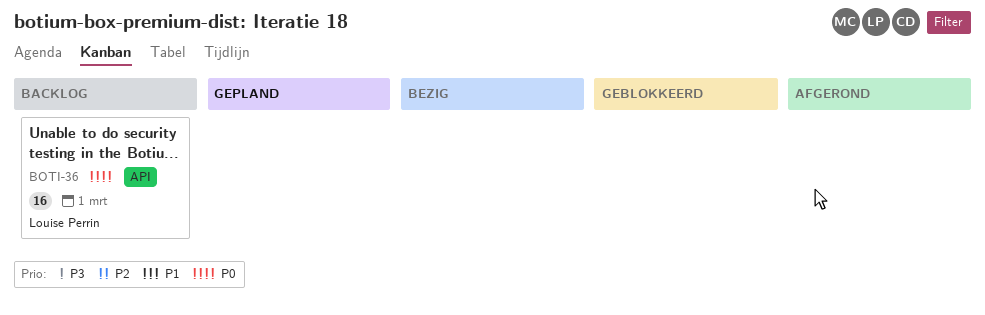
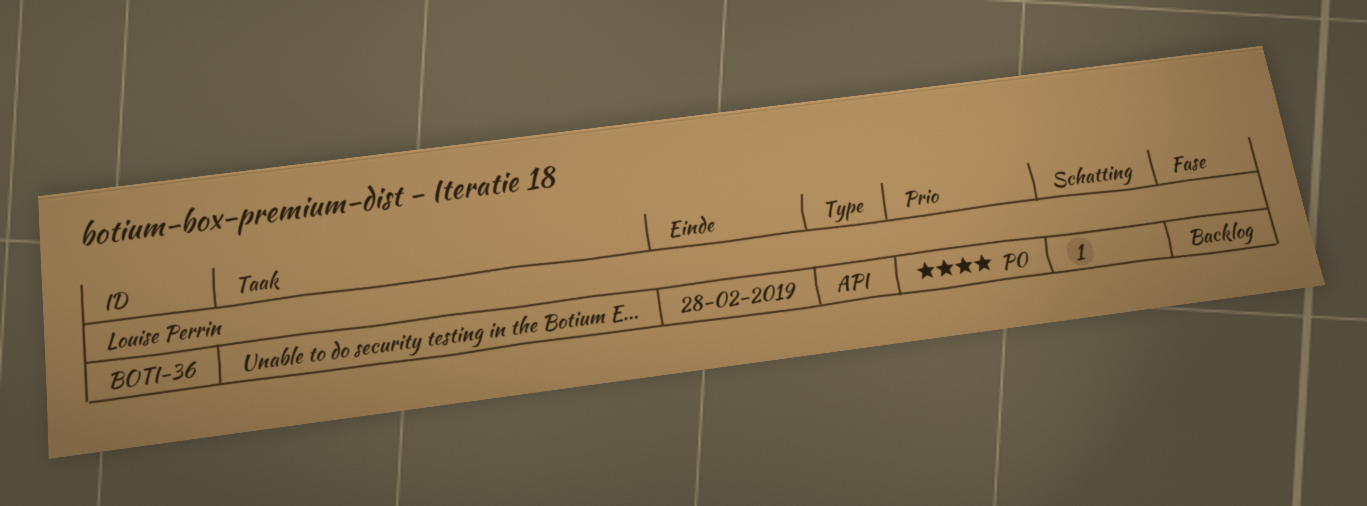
BOTI-36, estimate: 16 -> 1
BOTI-36, due: Mar 1 -> Feb 28

